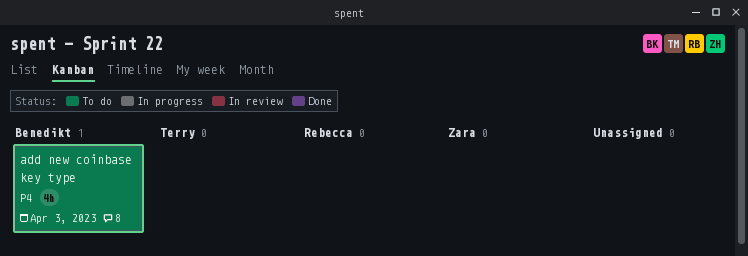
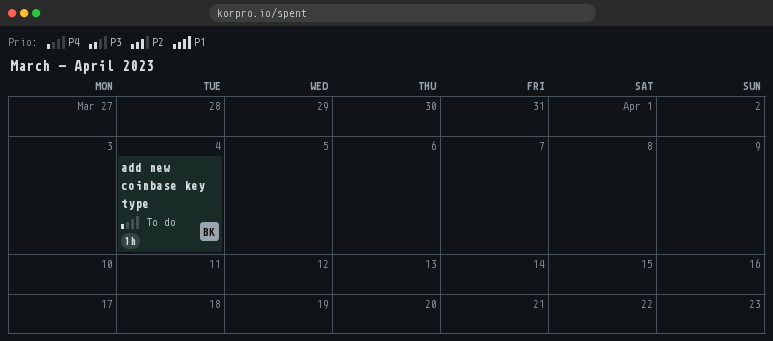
add new coinbase key type, estimate: 4h -> 1h
add new coinbase key type, due: Apr 3 -> Apr 4

